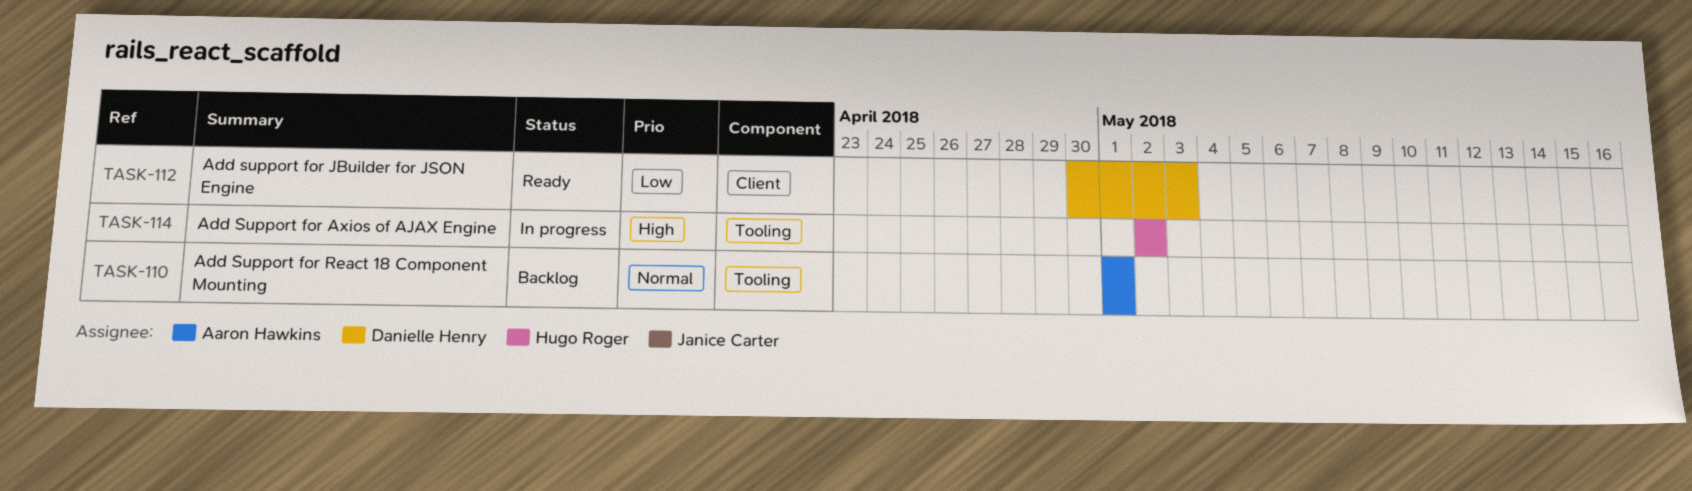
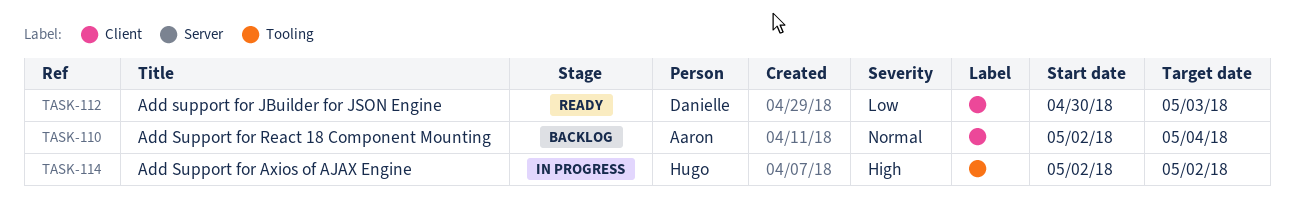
TASK-110, label: Tooling -> Client
TASK-110, start: May 1 -> May 2
TASK-110, due: May 1 -> May 4

